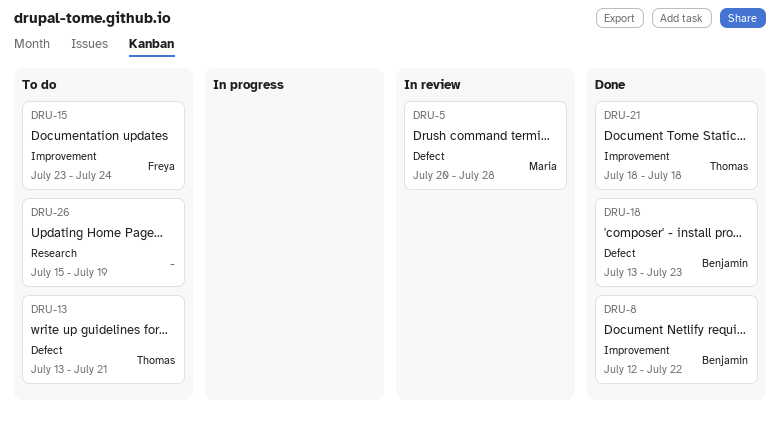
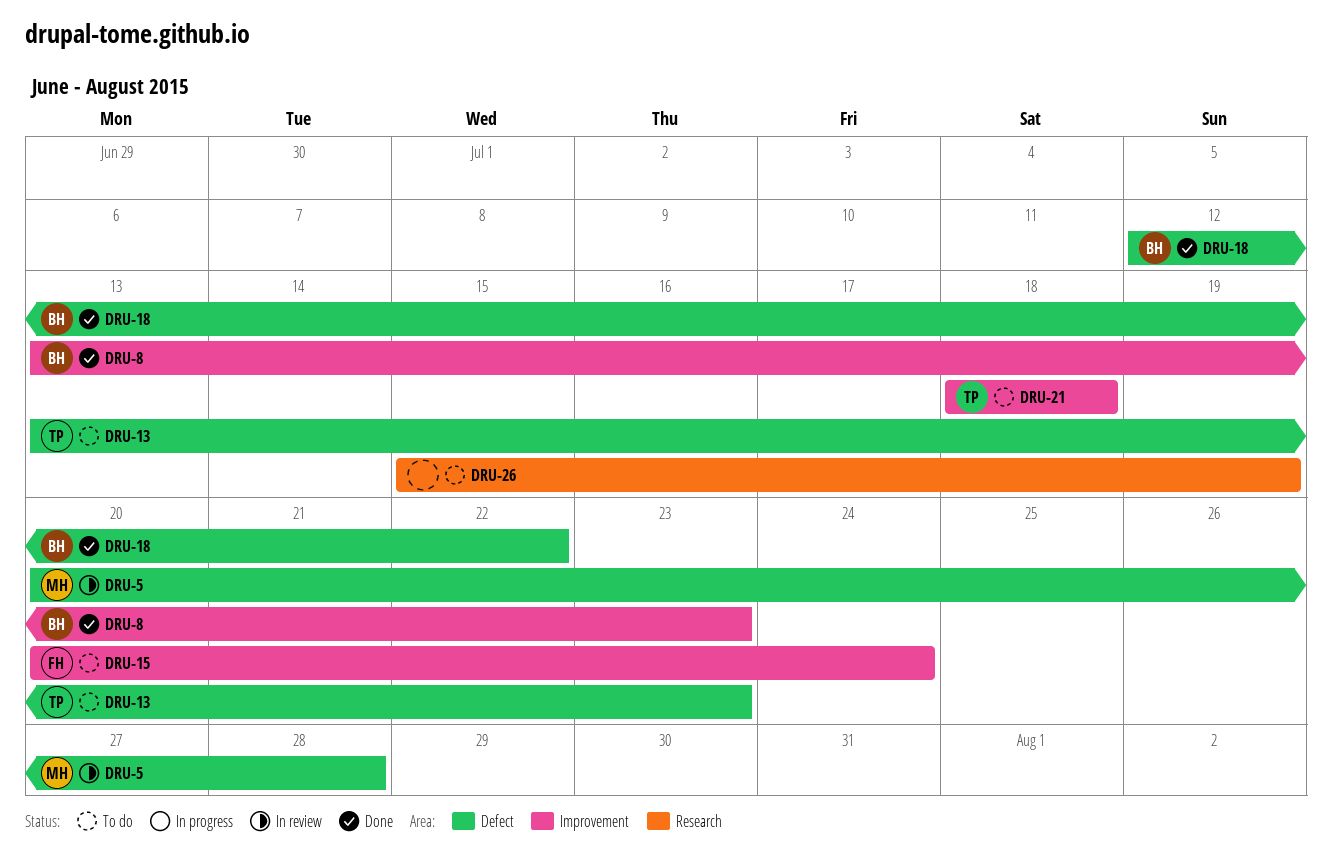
DRU-8, start: Jul 12 -> Jul 13
DRU-8, due: Jul 22 -> Jul 23
DRU-13, due: Jul 21 -> Jul 23
DRU-15, start: Jul 23 -> Jul 20
DRU-18, start: Jul 13 -> Jul 12
DRU-18, due: Jul 23 -> Jul 22
DRU-21, status: Done -> To do

